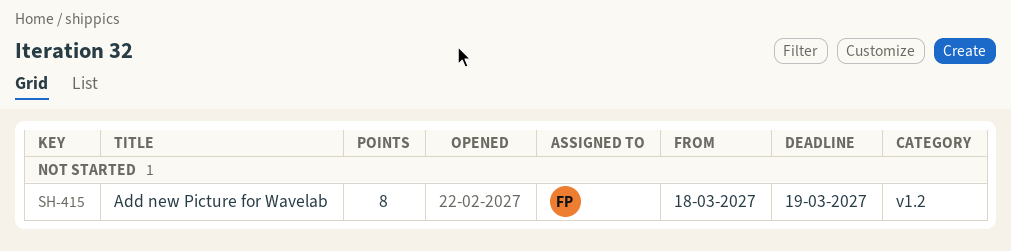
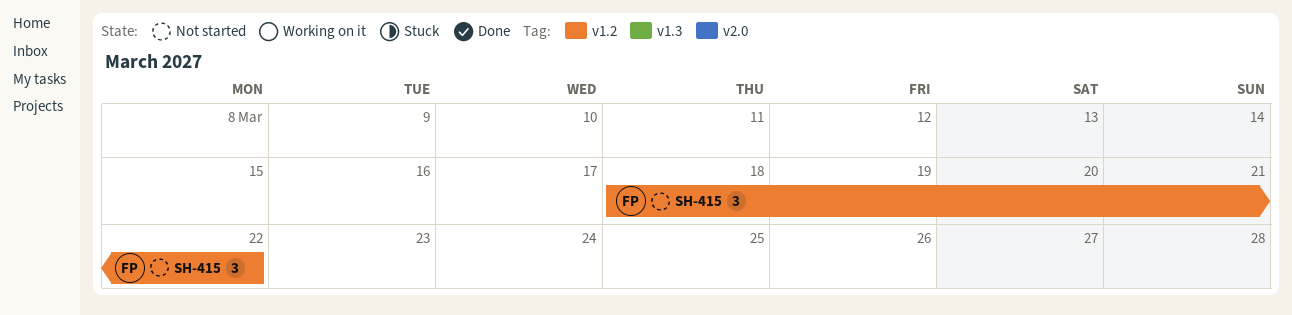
SH-415, estimate: 8 -> 3
SH-415, due: Mar 19 -> Mar 22

